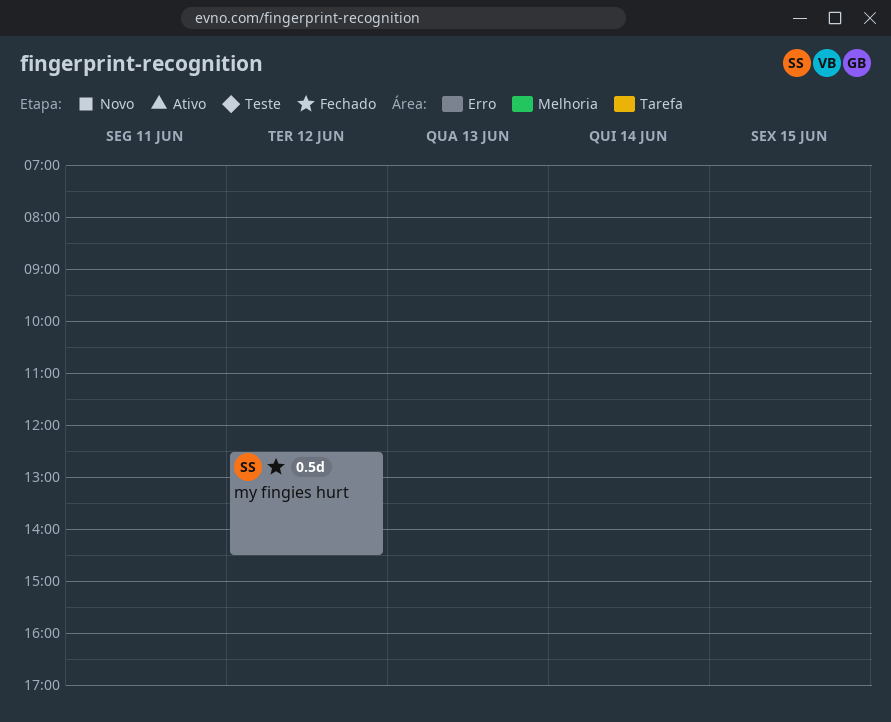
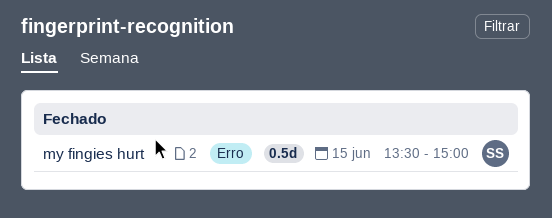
my fingies hurt, day: Jun 12 -> Jun 15
my fingies hurt, begins: 12:30 -> 13:30
my fingies hurt, ends: 14:30 -> 15:00

